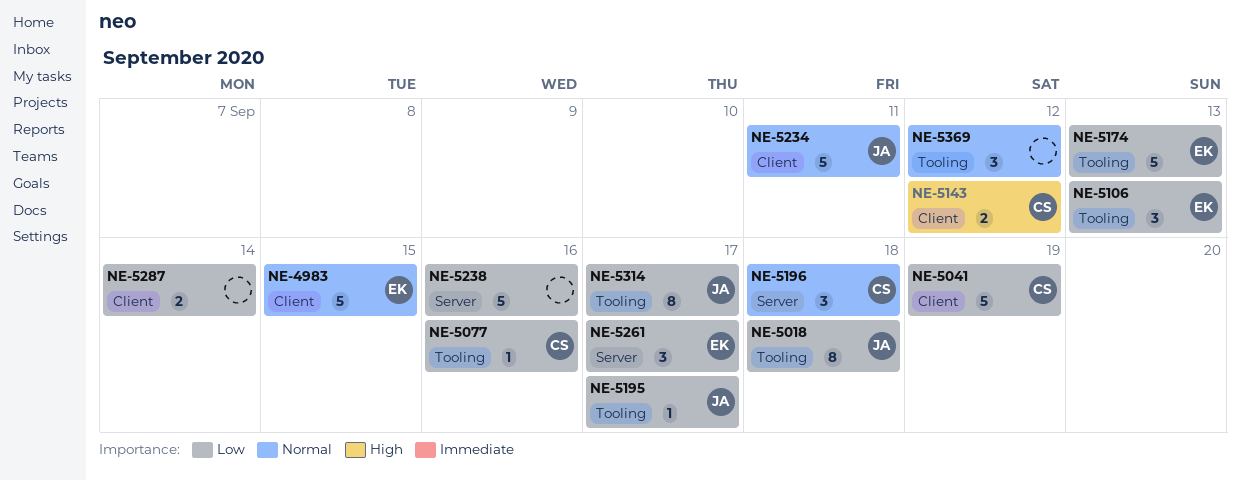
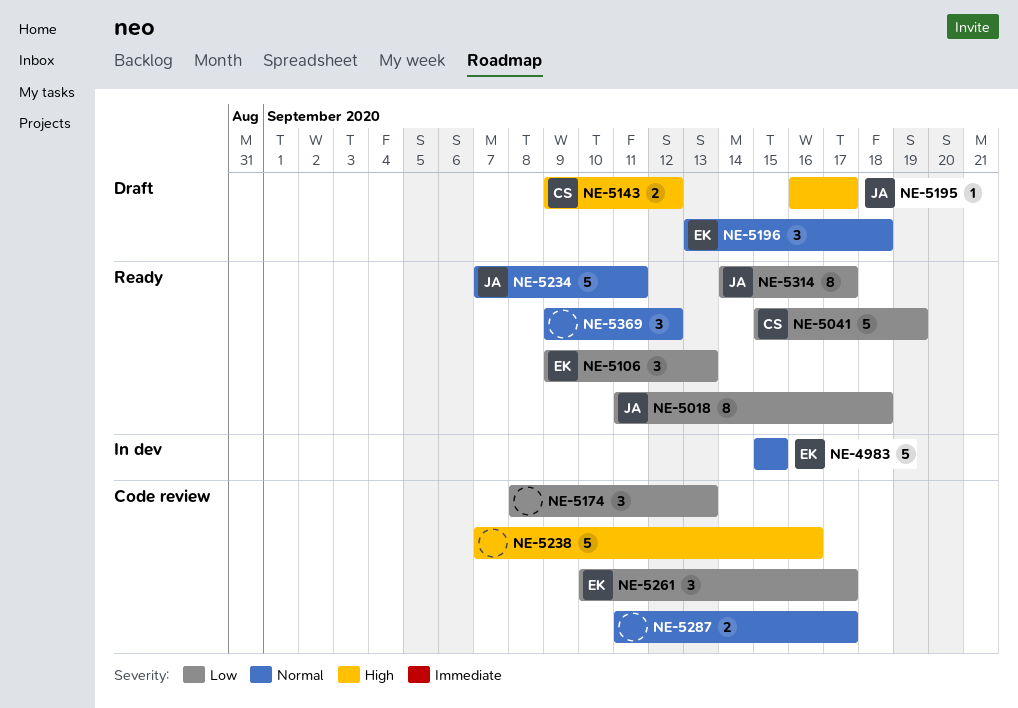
NE-5077: present -> none
NE-5174, owner: EK -> none
NE-5174, estimate: 5 -> 3
NE-5195, priority: Low -> High
NE-5196, owner: CS -> EK
NE-5238, priority: Low -> High
NE-5287, priority: Low -> Normal
NE-5287, due: Sep 14 -> Sep 17

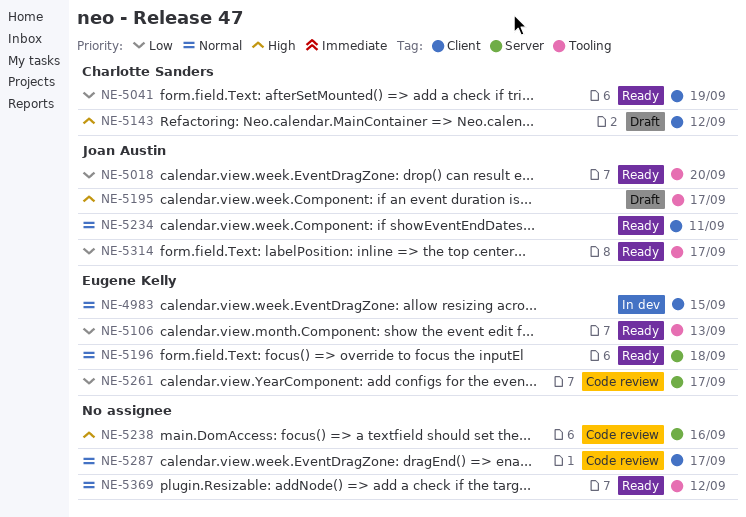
NE-5018, due: Sep 18 -> Sep 20
NE-5174: present -> none
NE-5196, status: Draft -> Ready

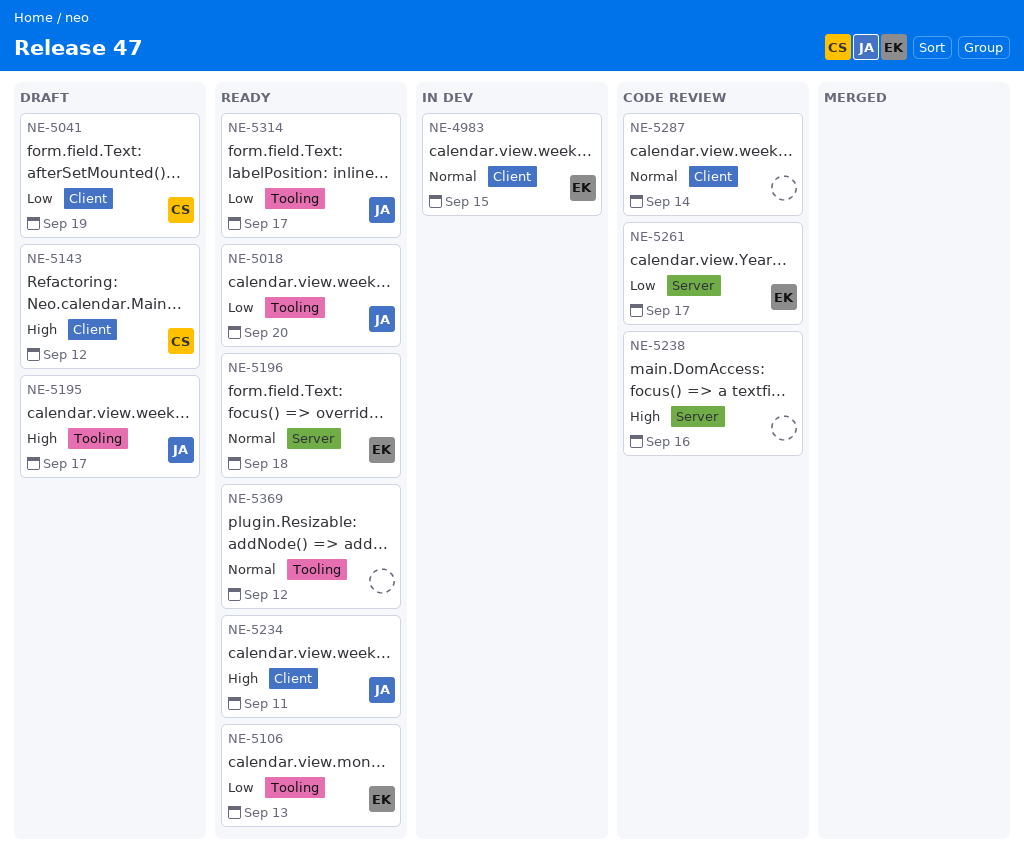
NE-5041, status: Ready -> Draft
NE-5234, priority: Normal -> High
NE-5287, due: Sep 17 -> Sep 14

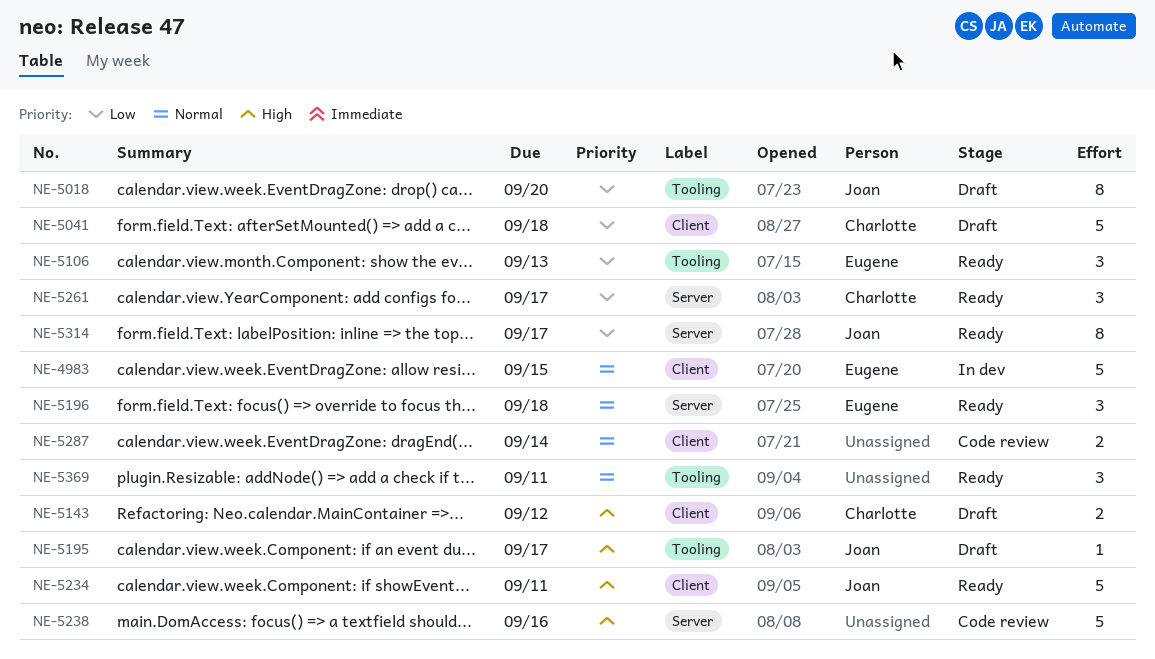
NE-5018, status: Ready -> Draft
NE-5041, due: Sep 19 -> Sep 18
NE-5261, status: Code review -> Ready
NE-5261, owner: Eugene -> Charlotte
NE-5314, label: Tooling -> Server
NE-5369, due: Sep 12 -> Sep 11

